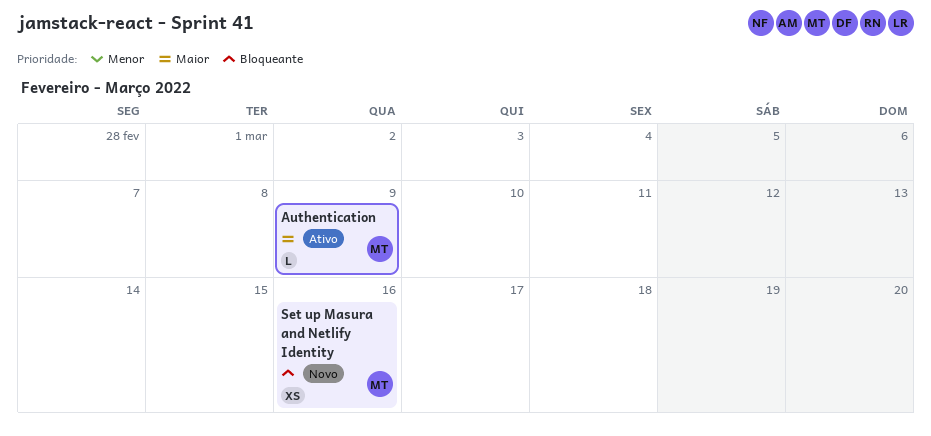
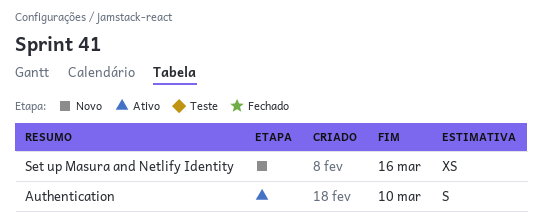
Authentication, estimate: L -> S
Authentication, due: Mar 9 -> Mar 10

